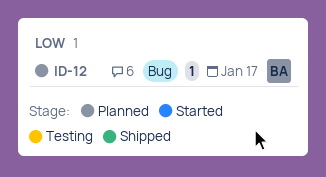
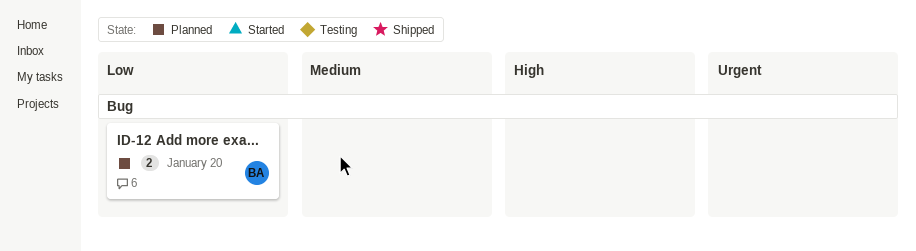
ID-12, estimate: 1 -> 2
ID-12, due: Jan 17 -> Jan 20

